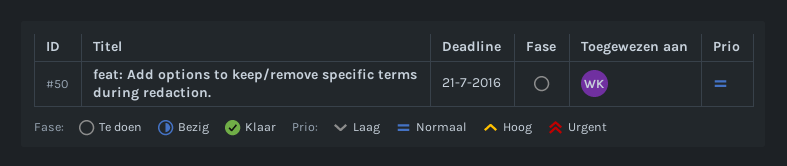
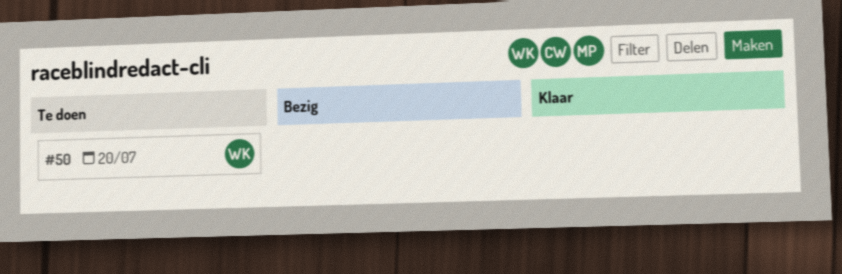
#50, due: Jul 21 -> Jul 20

